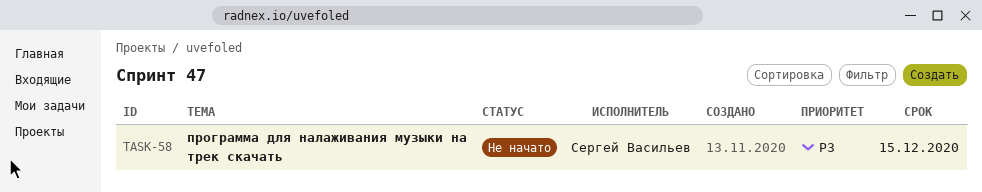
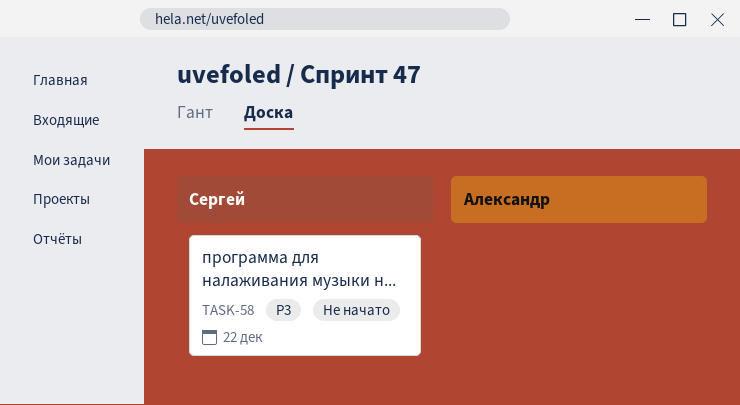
TASK-58, due: Dec 15 -> Dec 22

